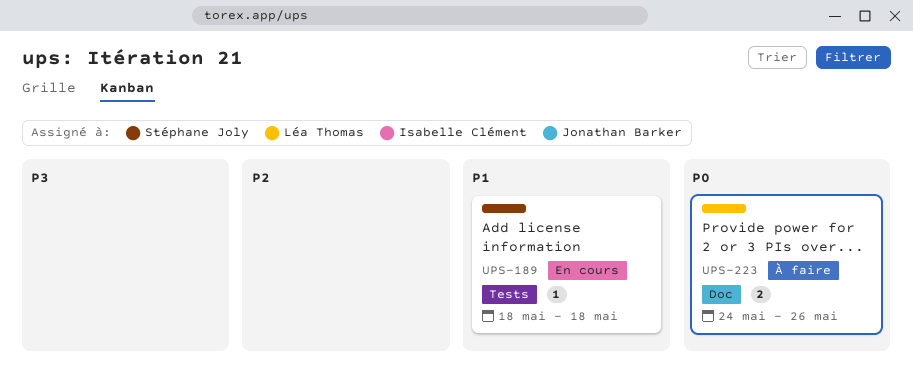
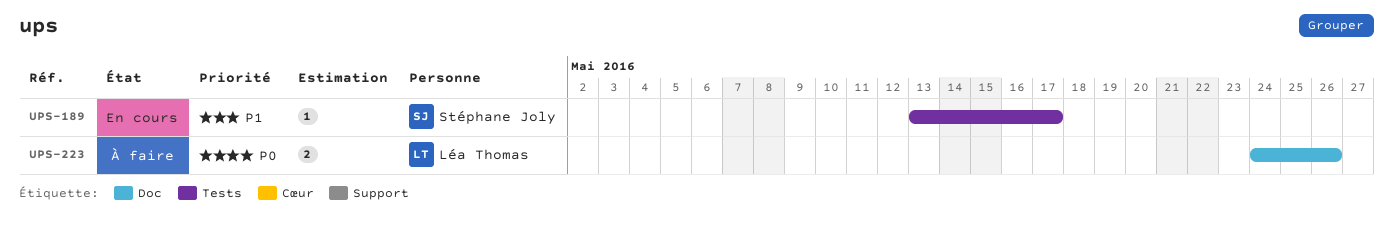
UPS-189, start: May 18 -> May 13
UPS-189, due: May 18 -> May 17

